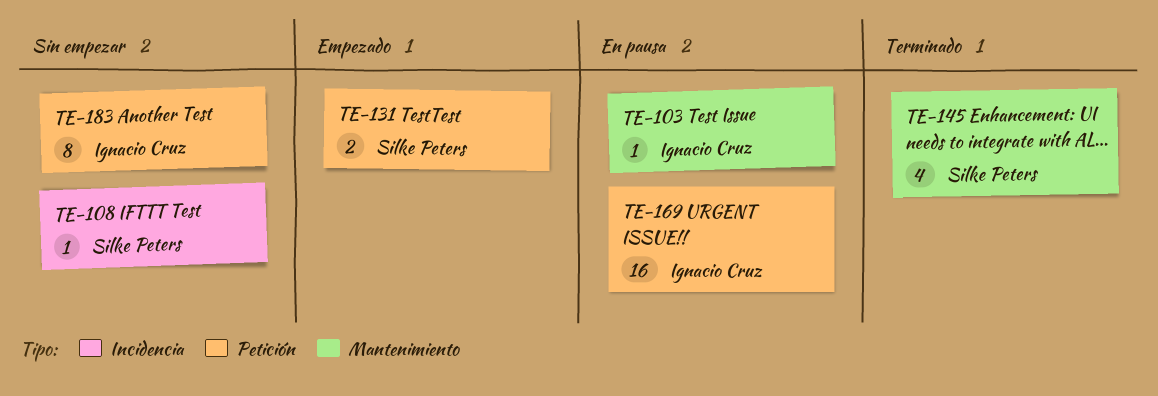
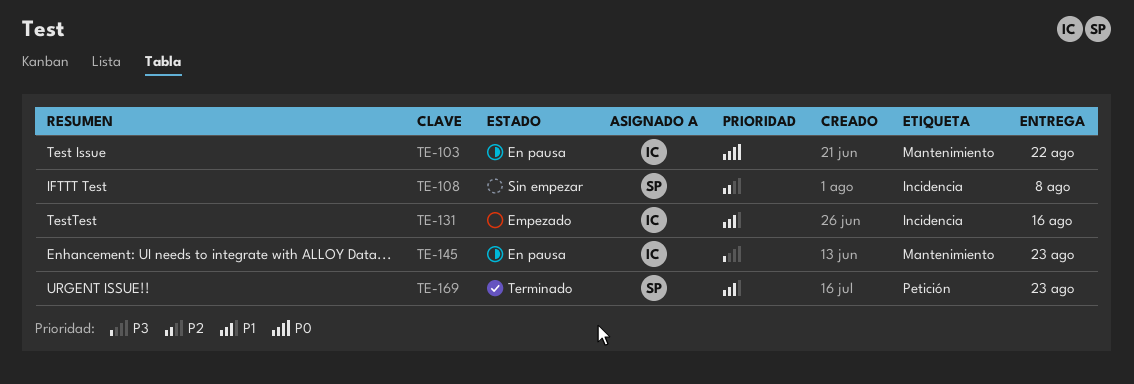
TE-131, owner: Silke Peters -> Ignacio Cruz
TE-131, label: Petición -> Incidencia
TE-145, status: Terminado -> En pausa
TE-145, owner: Silke Peters -> Ignacio Cruz
TE-169, status: En pausa -> Terminado
TE-169, owner: Ignacio Cruz -> Silke Peters
TE-183: present -> none

